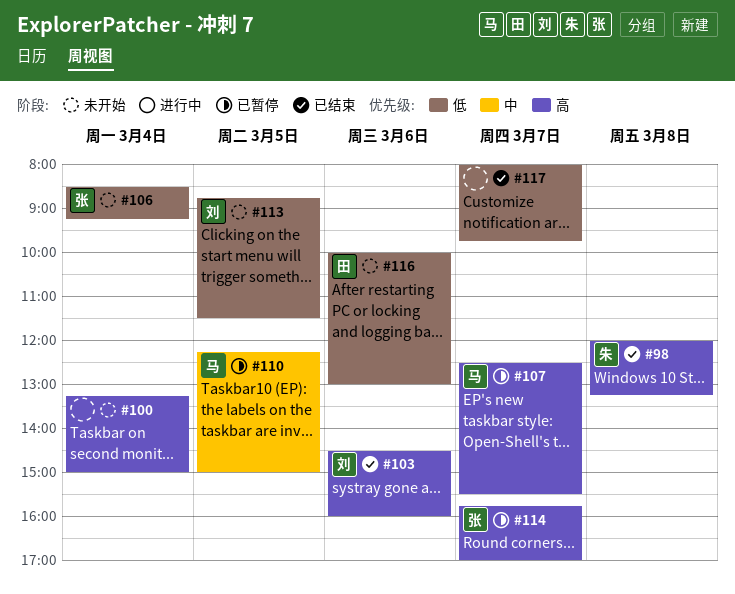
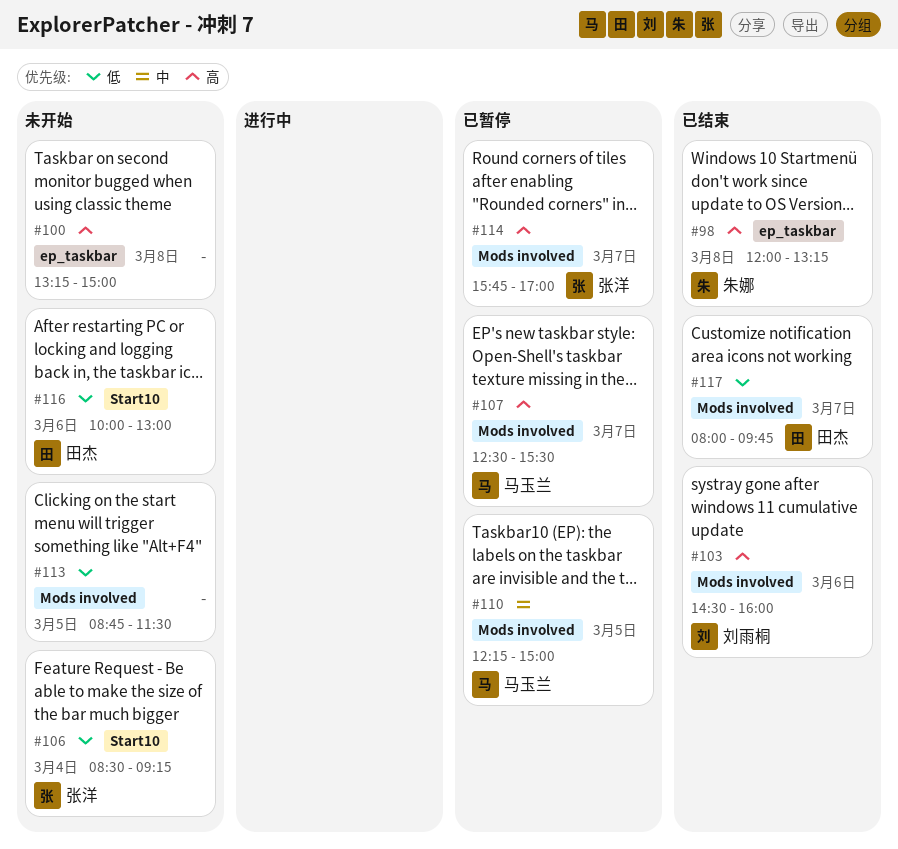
#100, day: Mar 4 -> Mar 8
#113, owner: 刘雨桐 -> none
#117, owner: none -> 田杰

